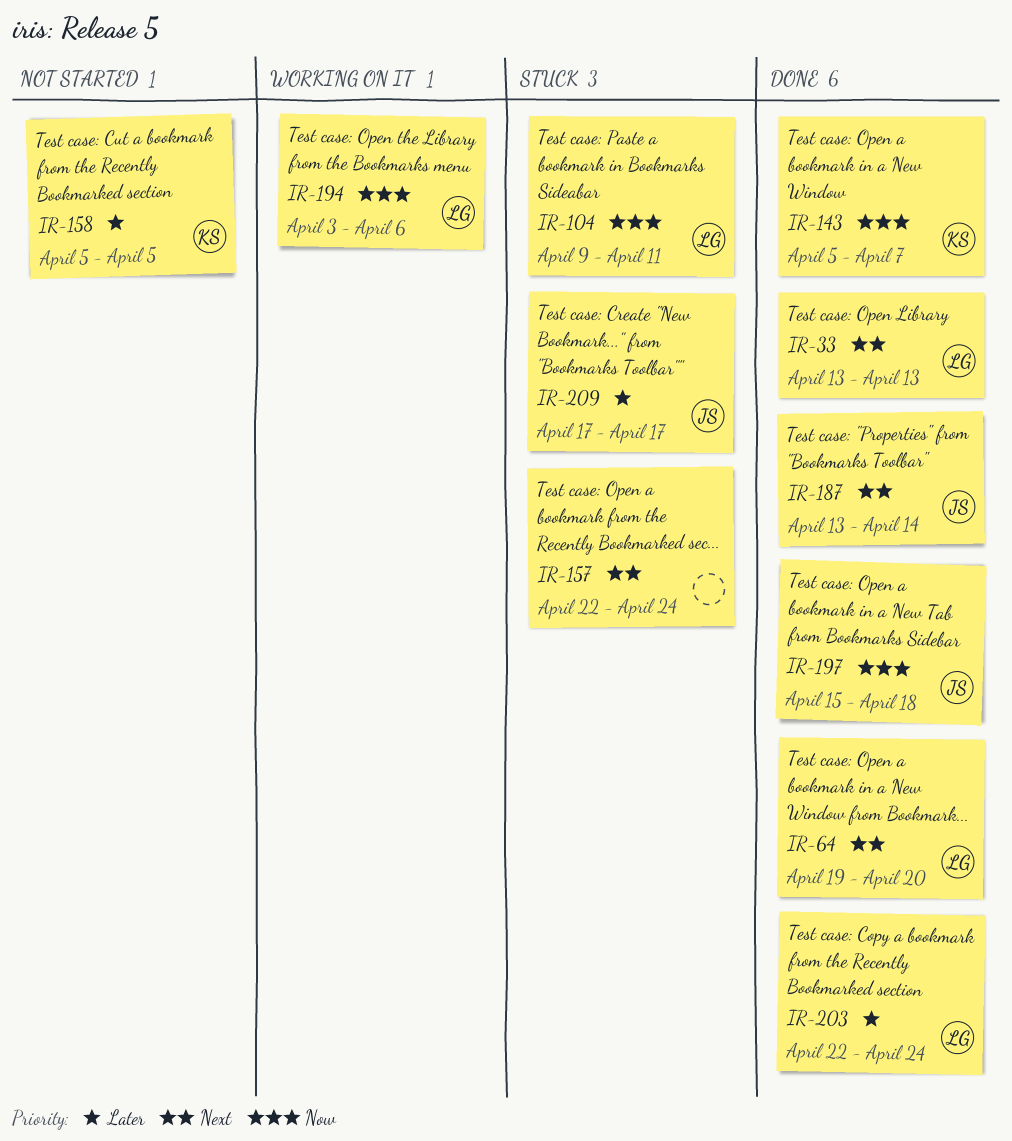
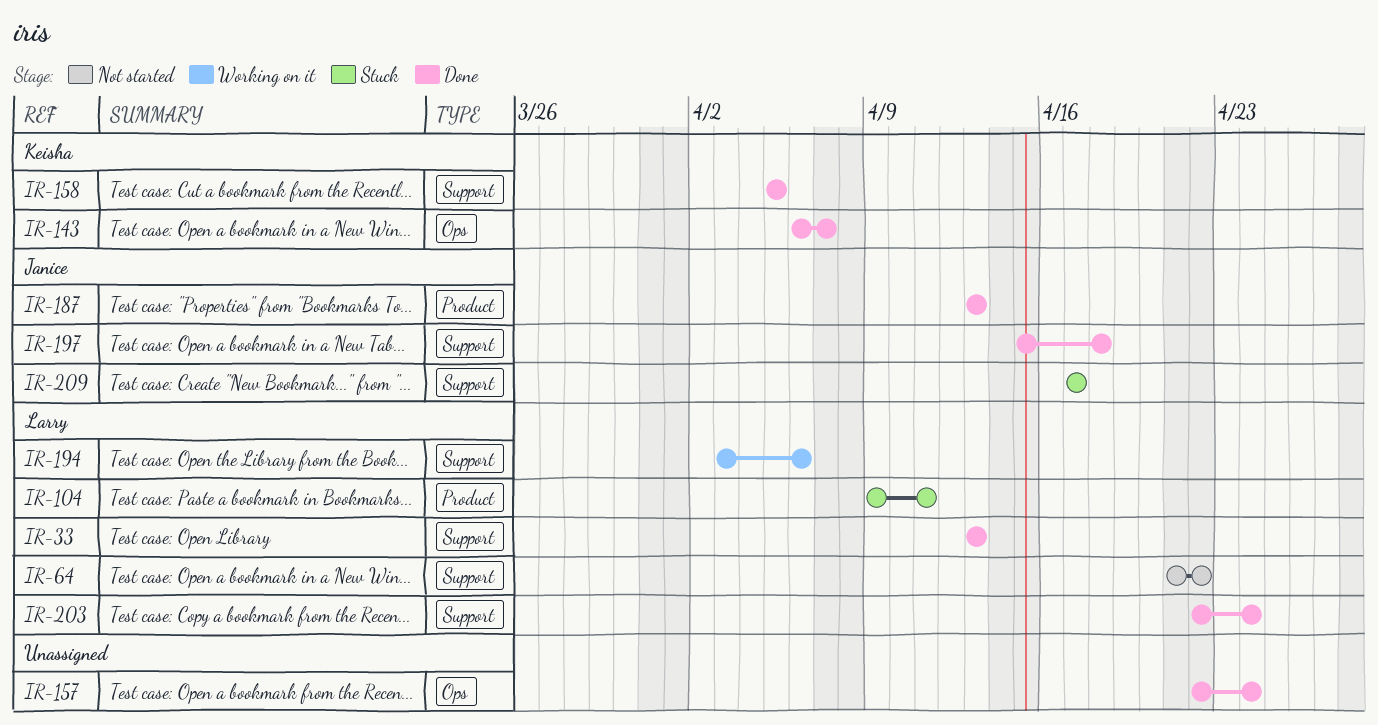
IR-64, status: Done -> Not started
IR-64, start: Apr 19 -> Apr 21
IR-64, due: Apr 20 -> Apr 22
IR-143, start: Apr 5 -> Apr 6
IR-157, status: Stuck -> Done
IR-158, status: Not started -> Done
IR-187, due: Apr 14 -> Apr 13

